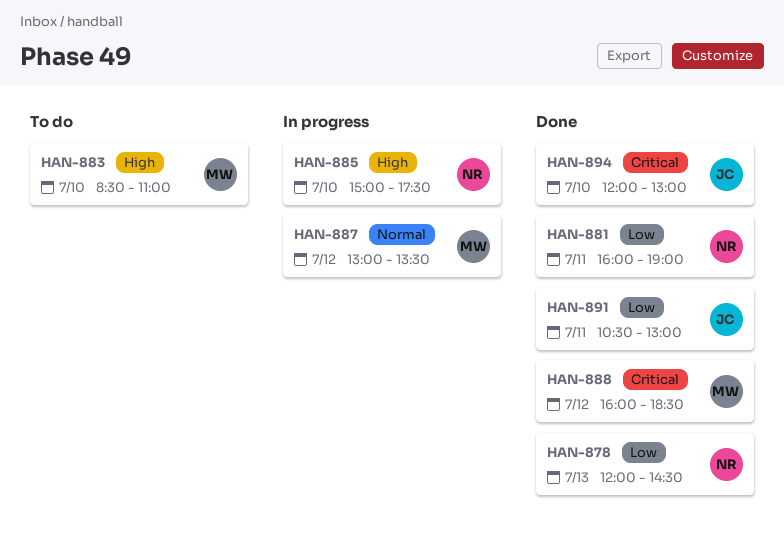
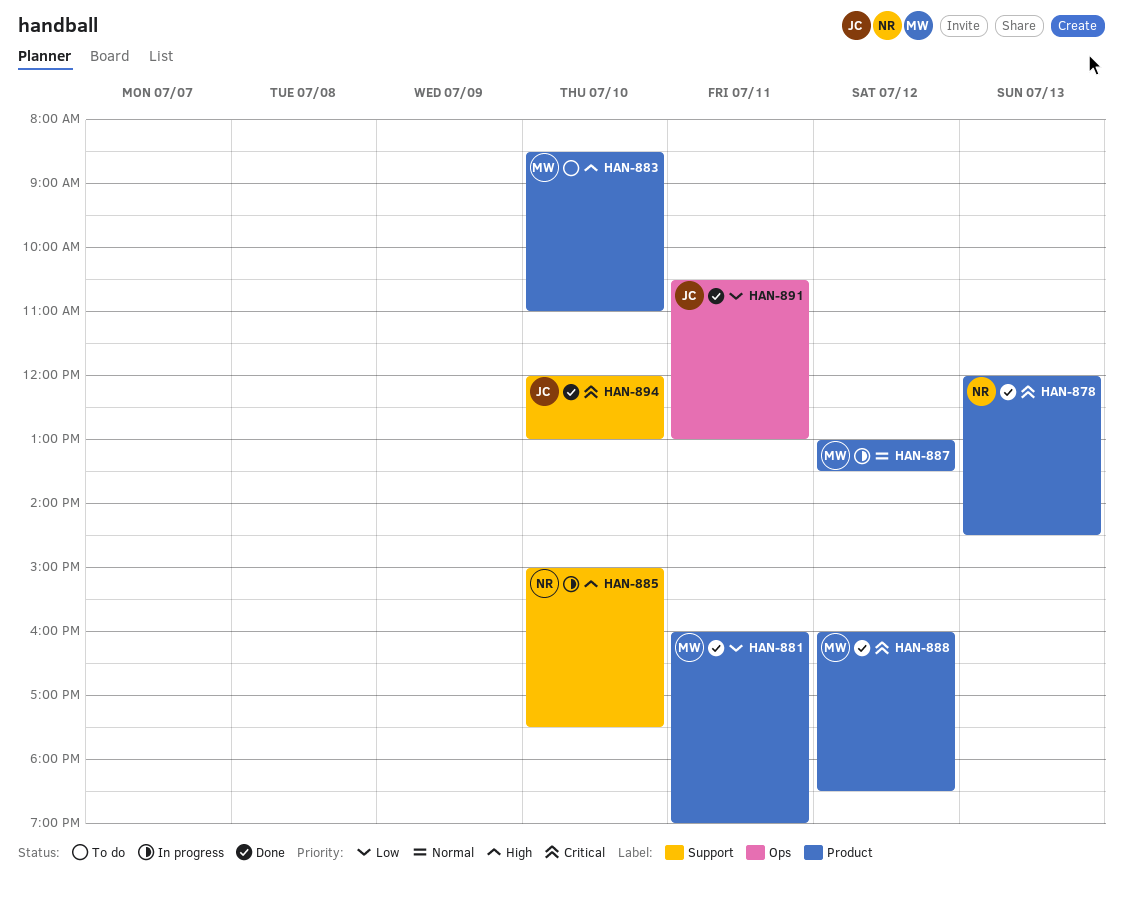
HAN-878, priority: Low -> Critical
HAN-881, owner: NR -> MW

